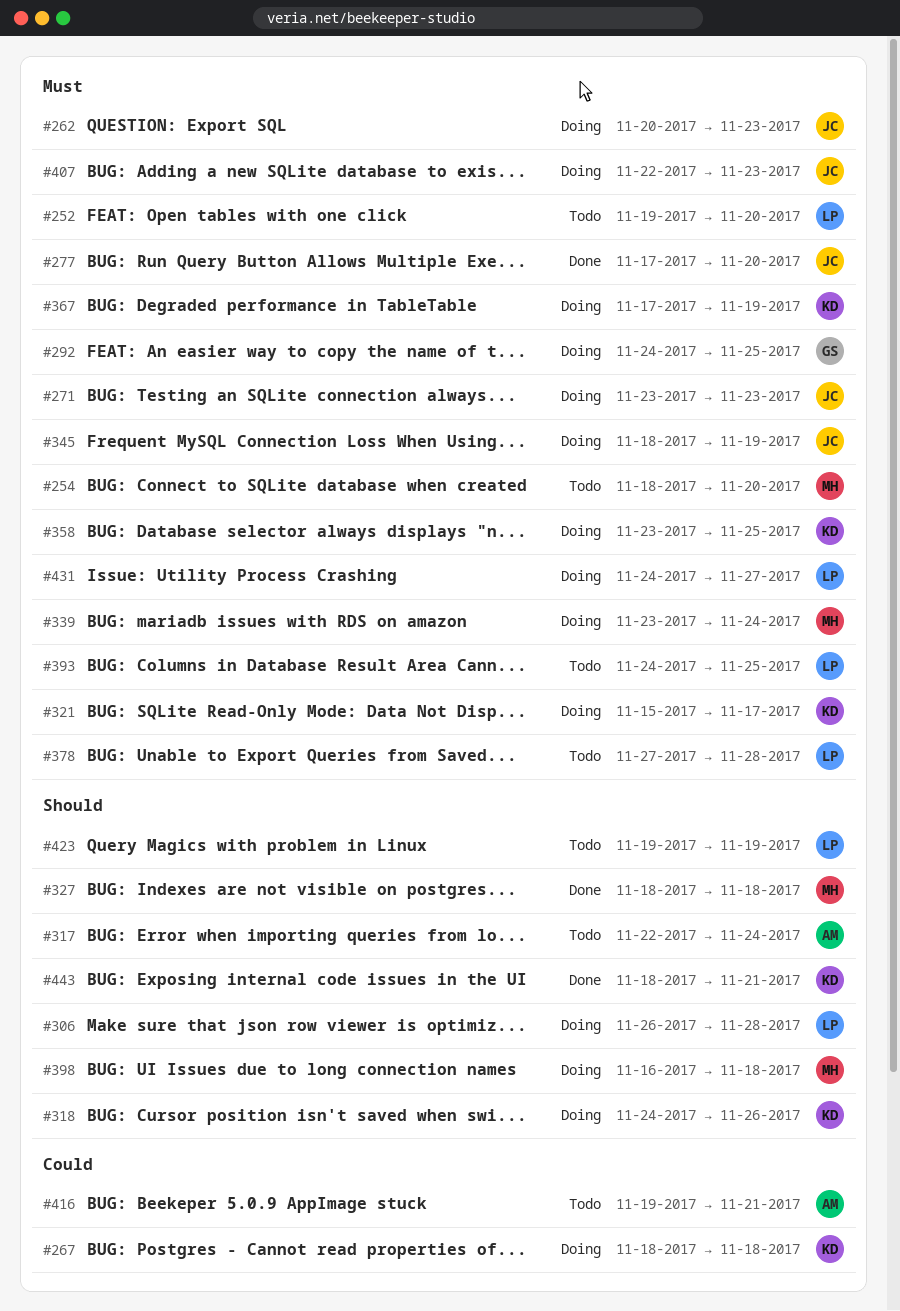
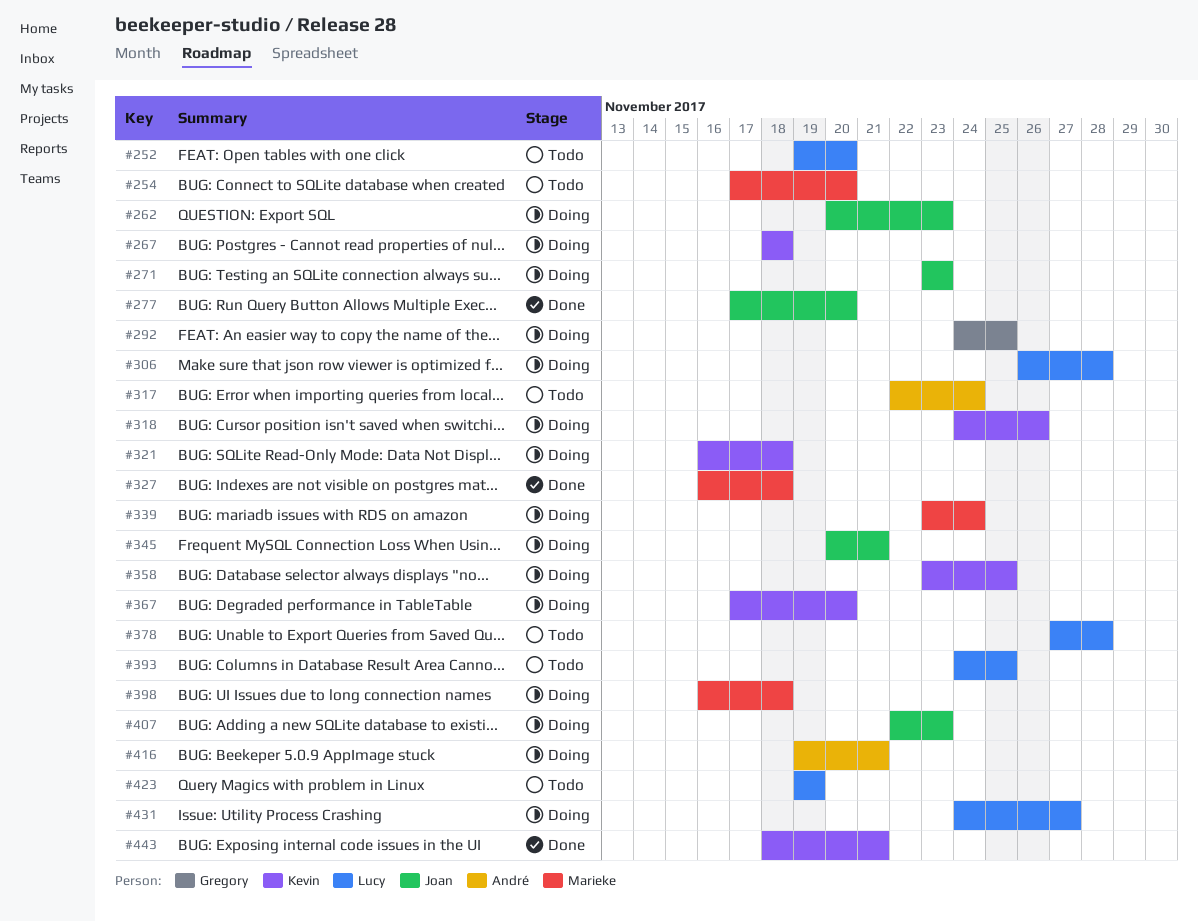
#254, start: Nov 18 -> Nov 17
#321, start: Nov 15 -> Nov 16
#321, due: Nov 17 -> Nov 18
#327, start: Nov 18 -> Nov 16
#345, start: Nov 18 -> Nov 20
#345, due: Nov 19 -> Nov 21
#367, due: Nov 19 -> Nov 20
#416, status: Todo -> Doing

